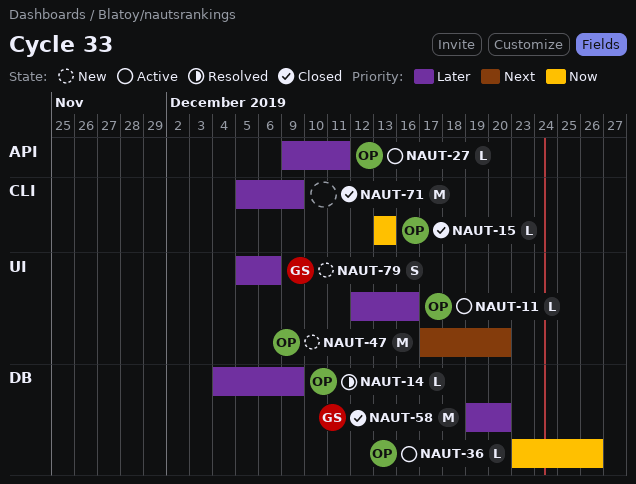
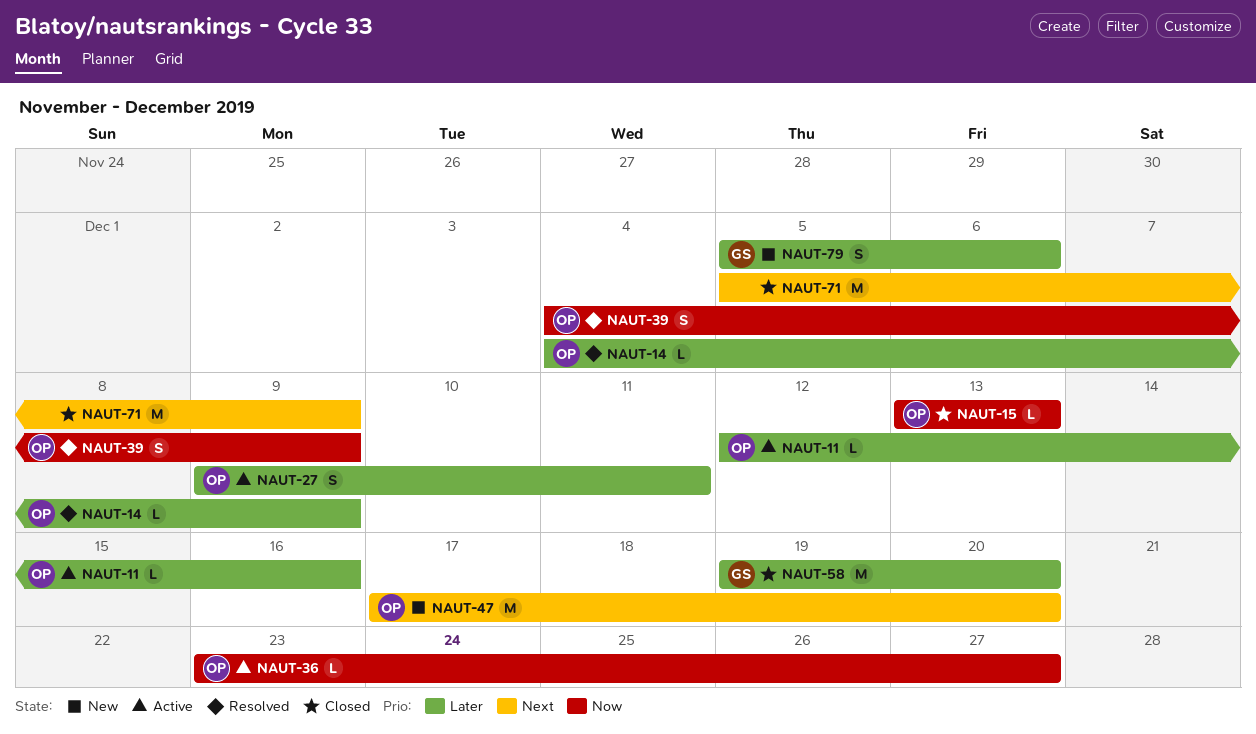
NAUT-27, estimate: L -> S
NAUT-36, due: Dec 26 -> Dec 27
NAUT-39: none -> present
NAUT-71, priority: Later -> Next

